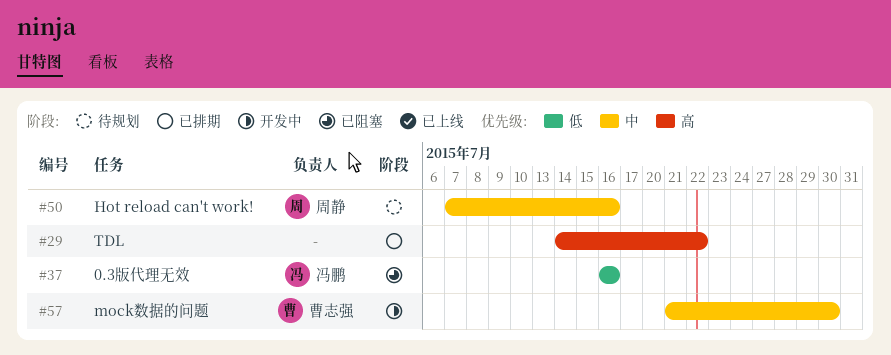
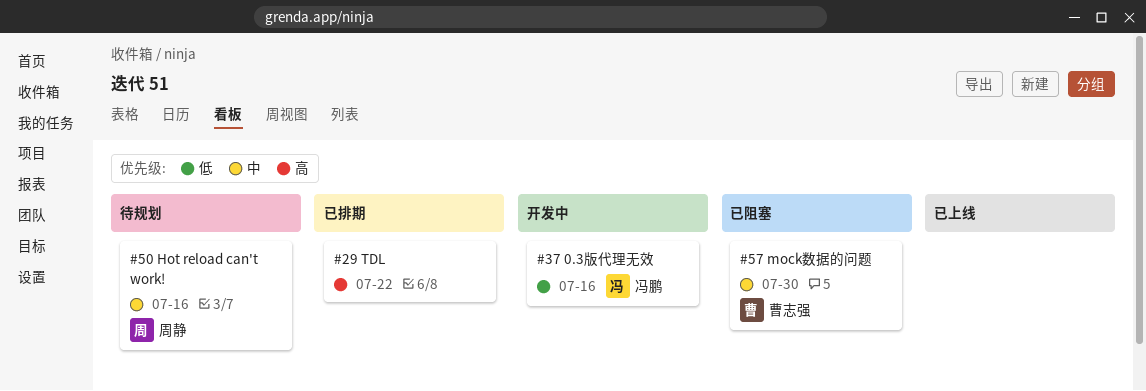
#37, status: 已阻塞 -> 开发中
#57, status: 开发中 -> 已阻塞

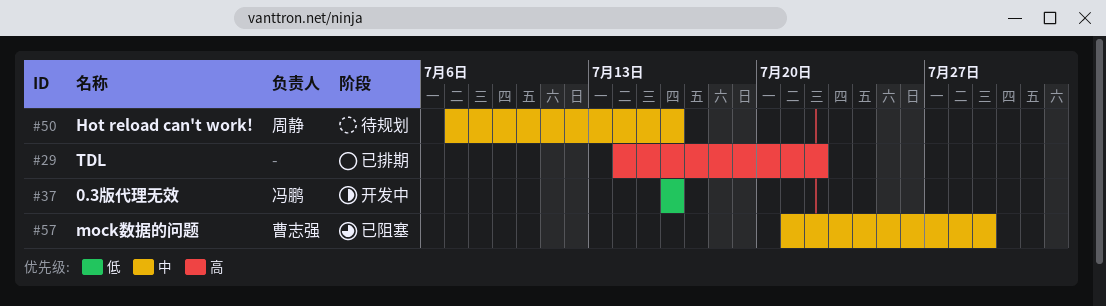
#57, due: Jul 30 -> Jul 29

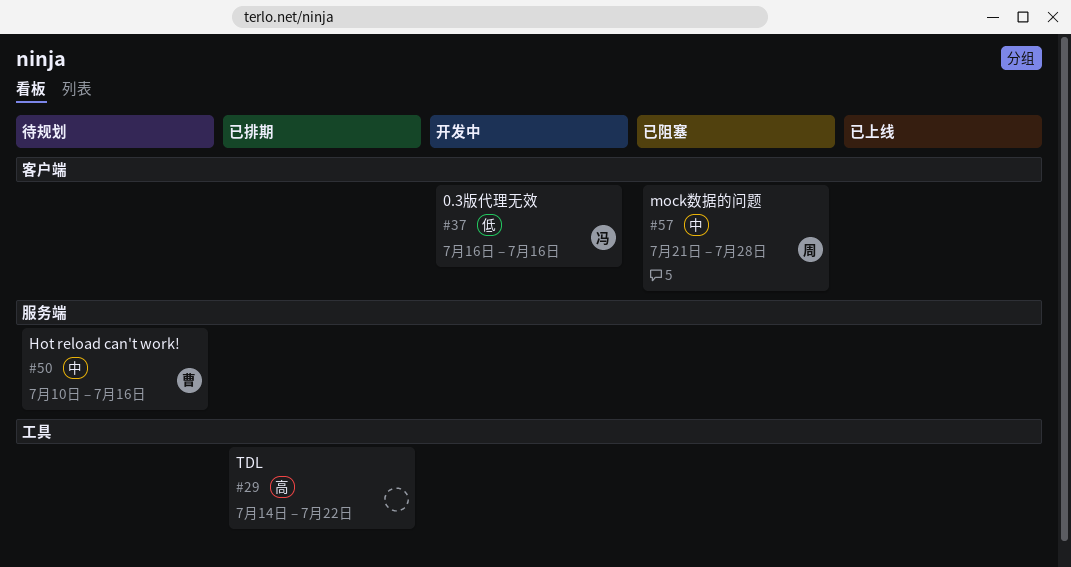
#50, owner: 周静 -> 曹志强
#50, start: Jul 7 -> Jul 10
#57, owner: 曹志强 -> 周静
#57, due: Jul 29 -> Jul 28

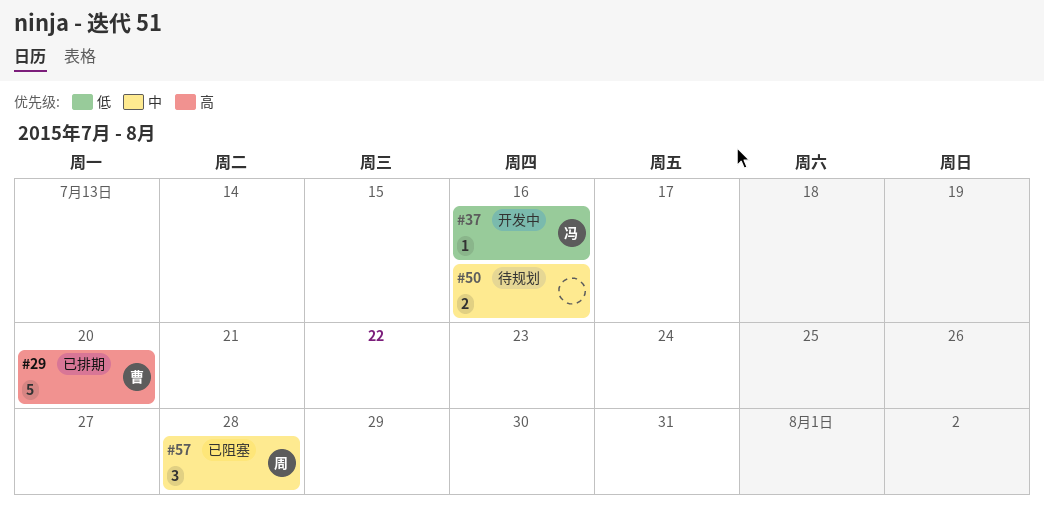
#29, owner: none -> 曹
#29, due: Jul 22 -> Jul 20
#50, owner: 曹 -> none

